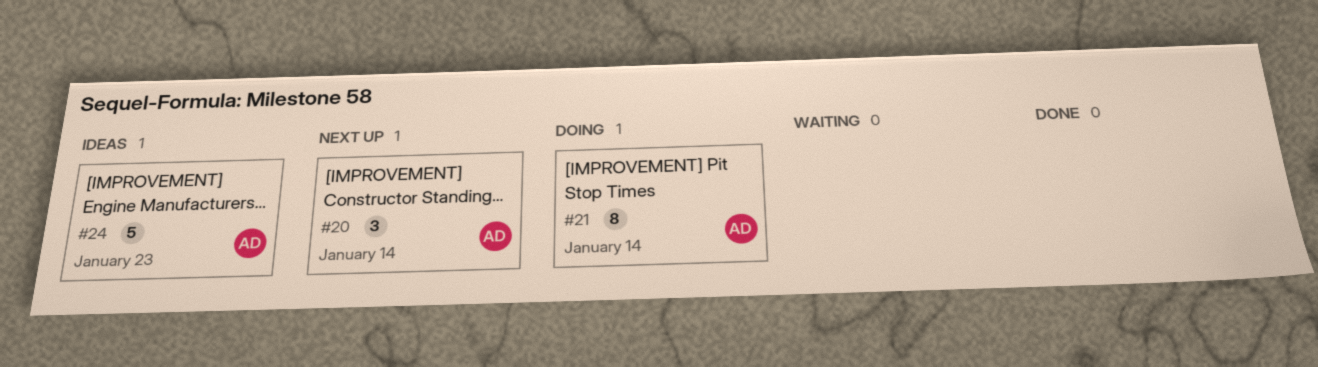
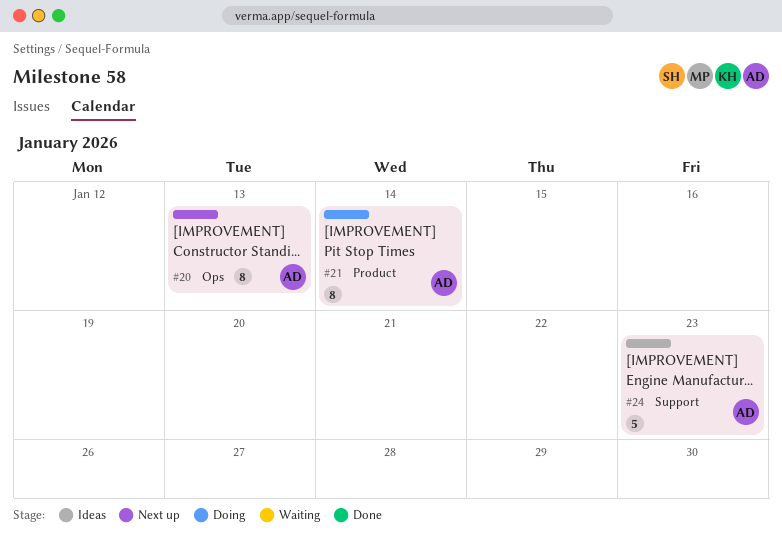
#20, estimate: 3 -> 8
#20, due: Jan 14 -> Jan 13

